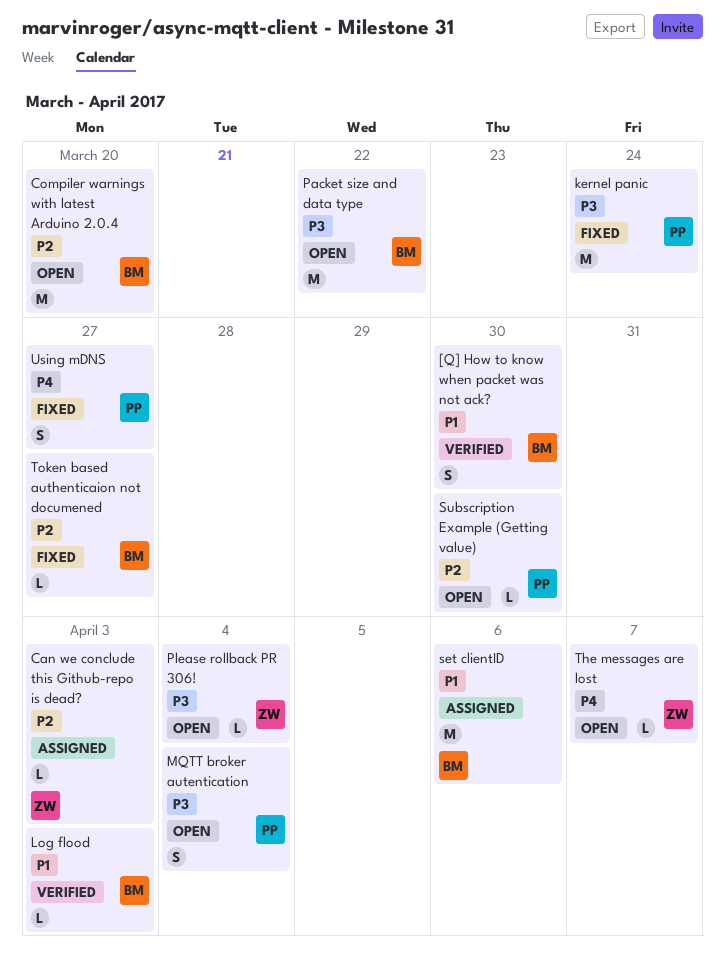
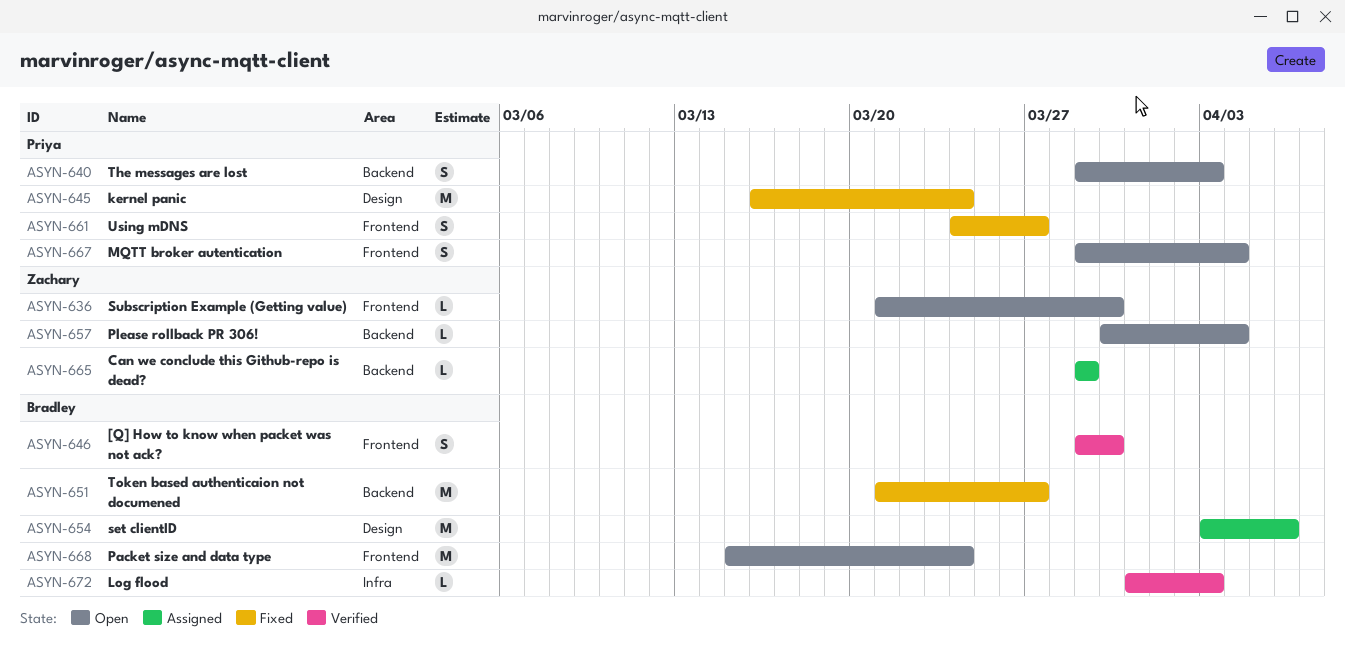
Can we conclude this Github-repo is dead?, due: Apr 3 -> Mar 29
Compiler warnings with latest Arduino 2.0.4: present -> none
Packet size and data type, due: Mar 22 -> Mar 24
Subscription Example (Getting value), owner: Priya -> Zachary
The messages are lost, owner: Zachary -> Priya
The messages are lost, estimate: L -> S
The messages are lost, due: Apr 7 -> Apr 3
Token based authenticaion not documened, estimate: L -> M

